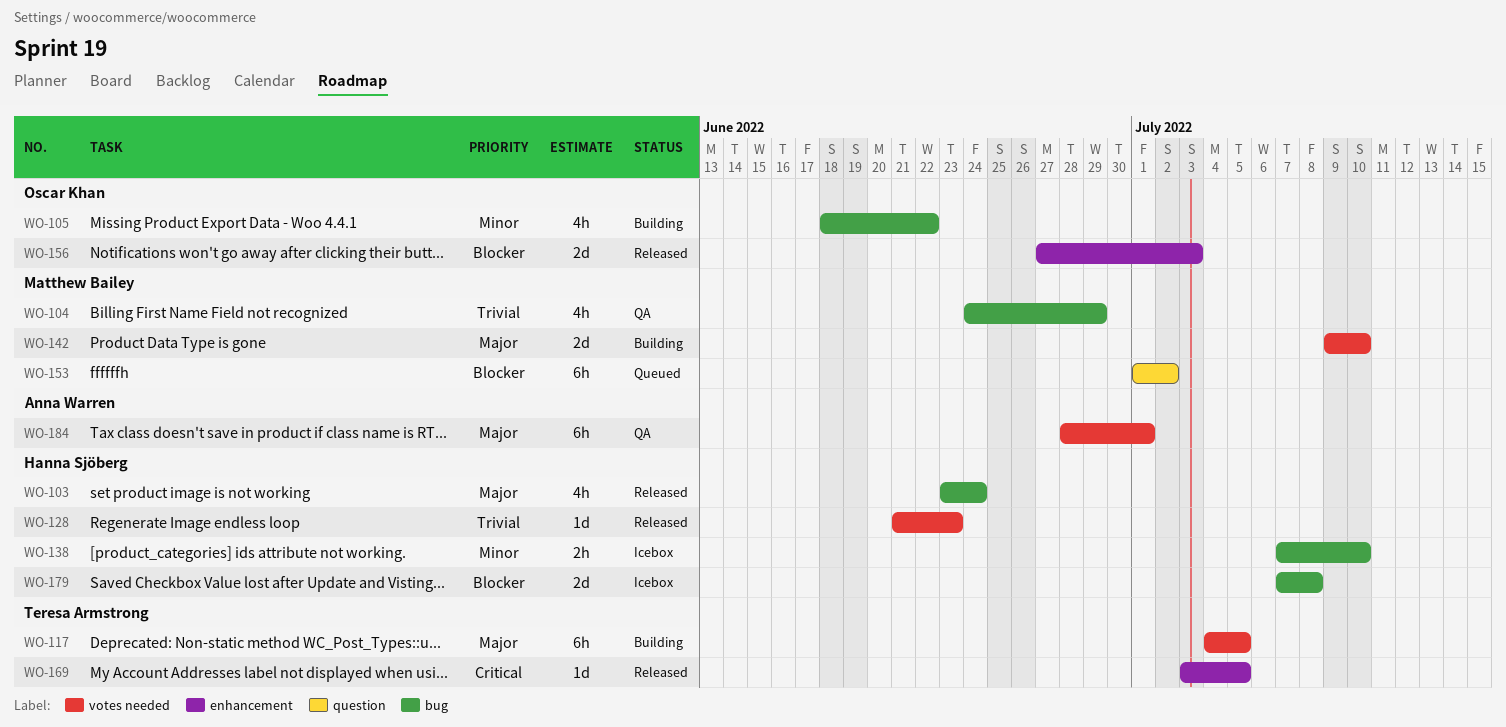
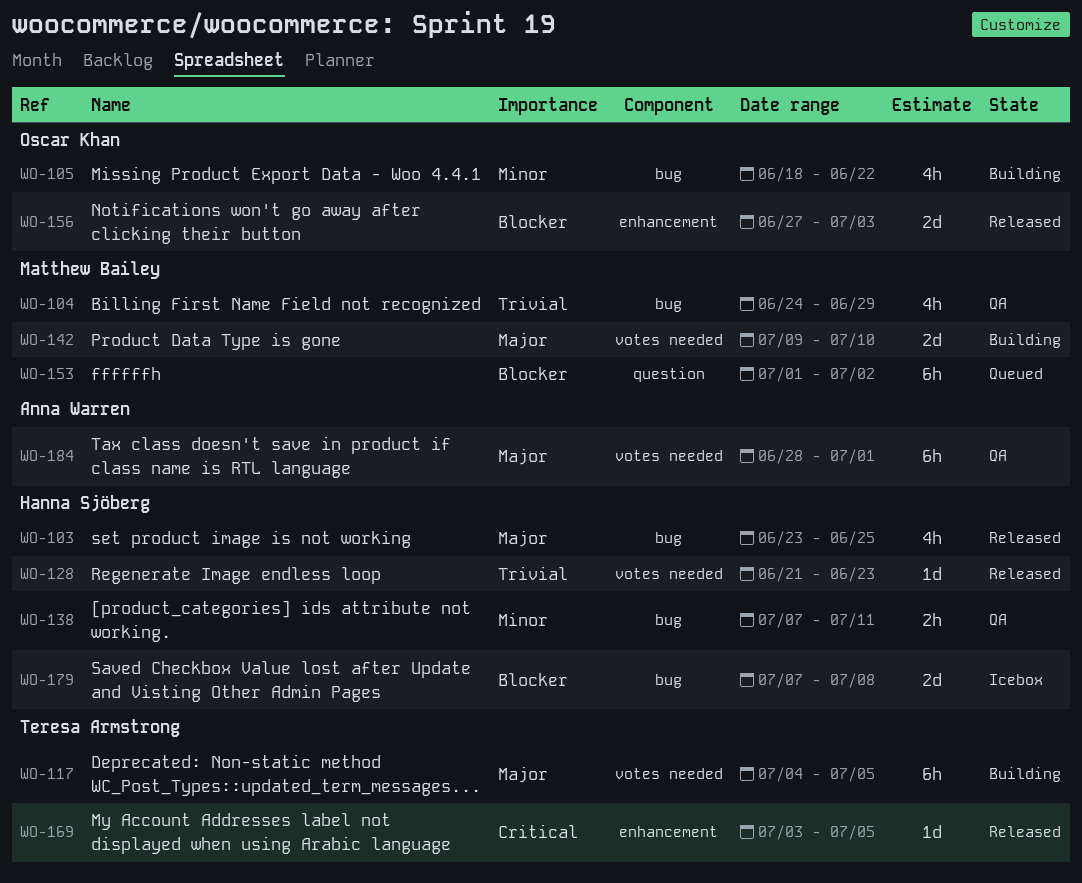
WO-103, due: Jun 24 -> Jun 25
WO-138, status: Icebox -> QA
WO-138, due: Jul 10 -> Jul 11

